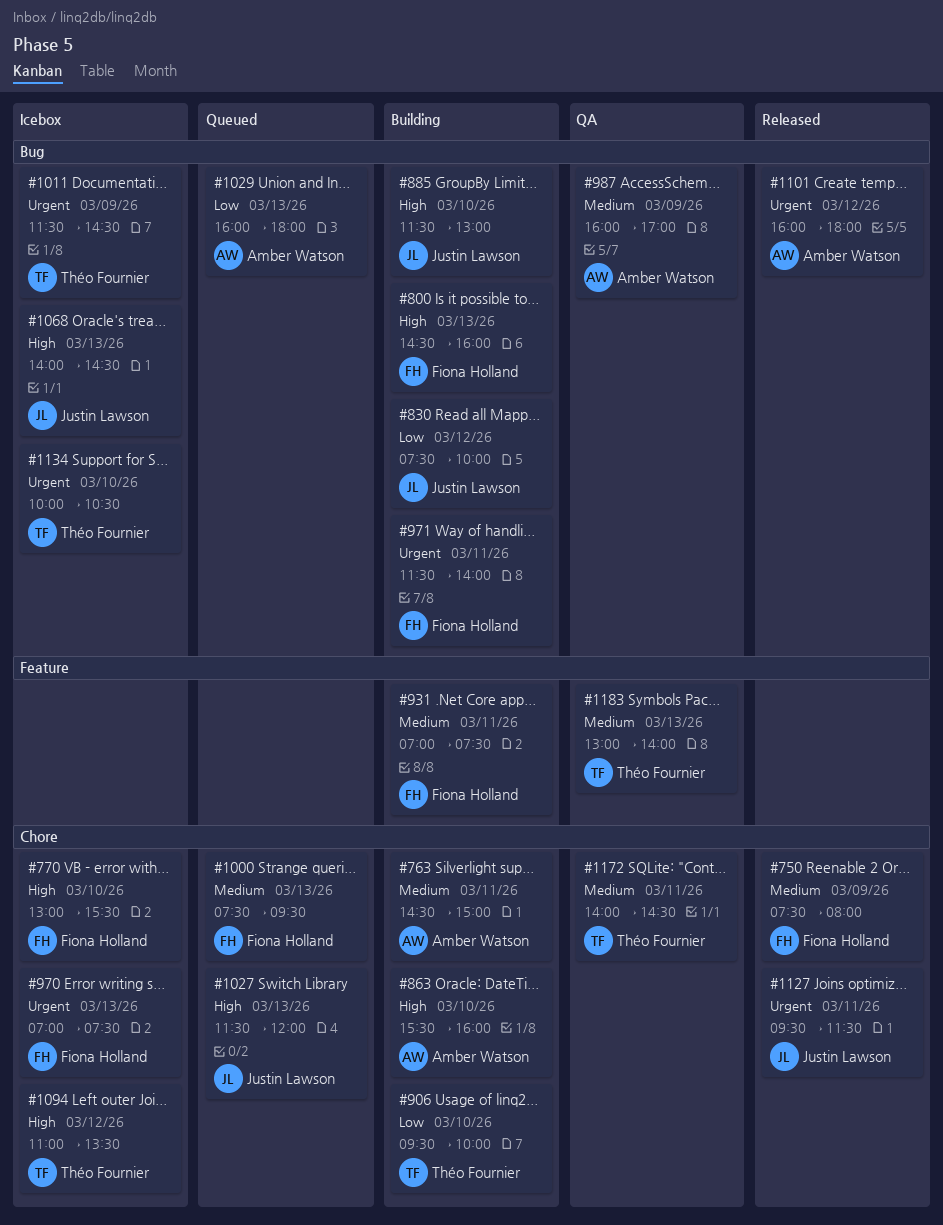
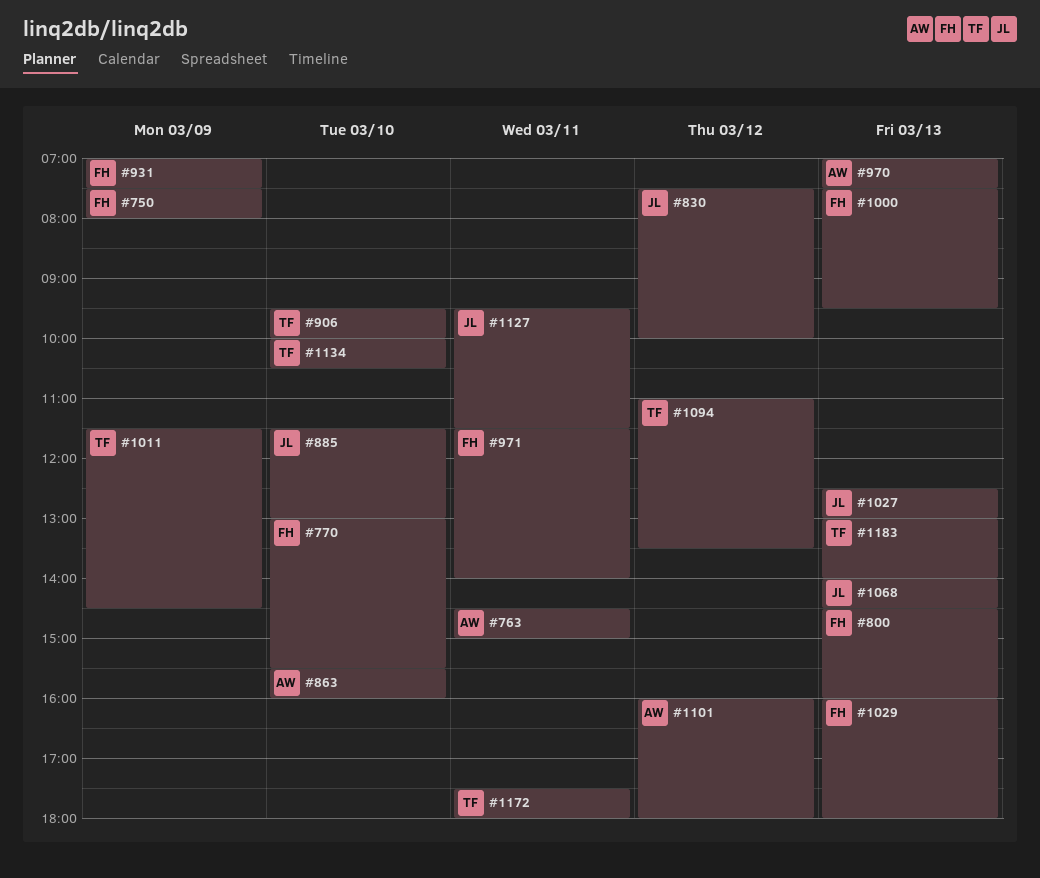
#931, day: Mar 11 -> Mar 9
#970, owner: Fiona Holland -> Amber Watson
#987: present -> none
#1027, begins: 11:30 -> 12:30
#1027, ends: 12:00 -> 13:00
#1029, owner: Amber Watson -> Fiona Holland
#1172, begins: 14:00 -> 17:30
#1172, ends: 14:30 -> 18:00

